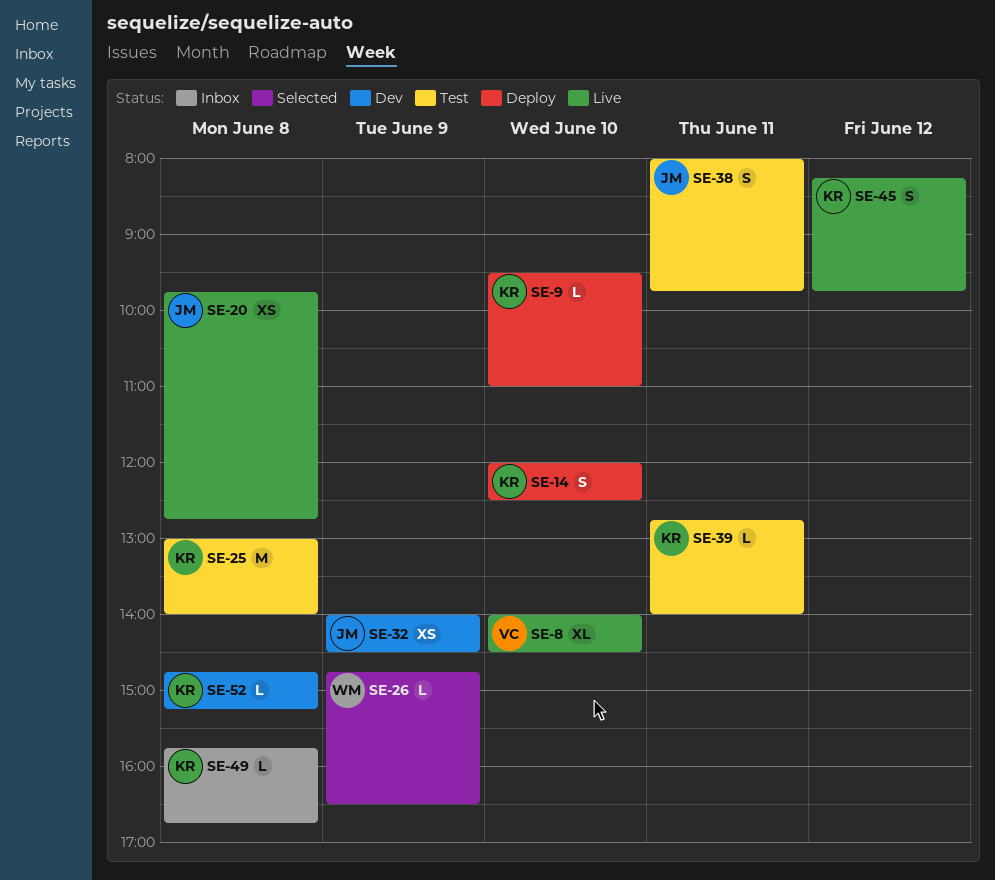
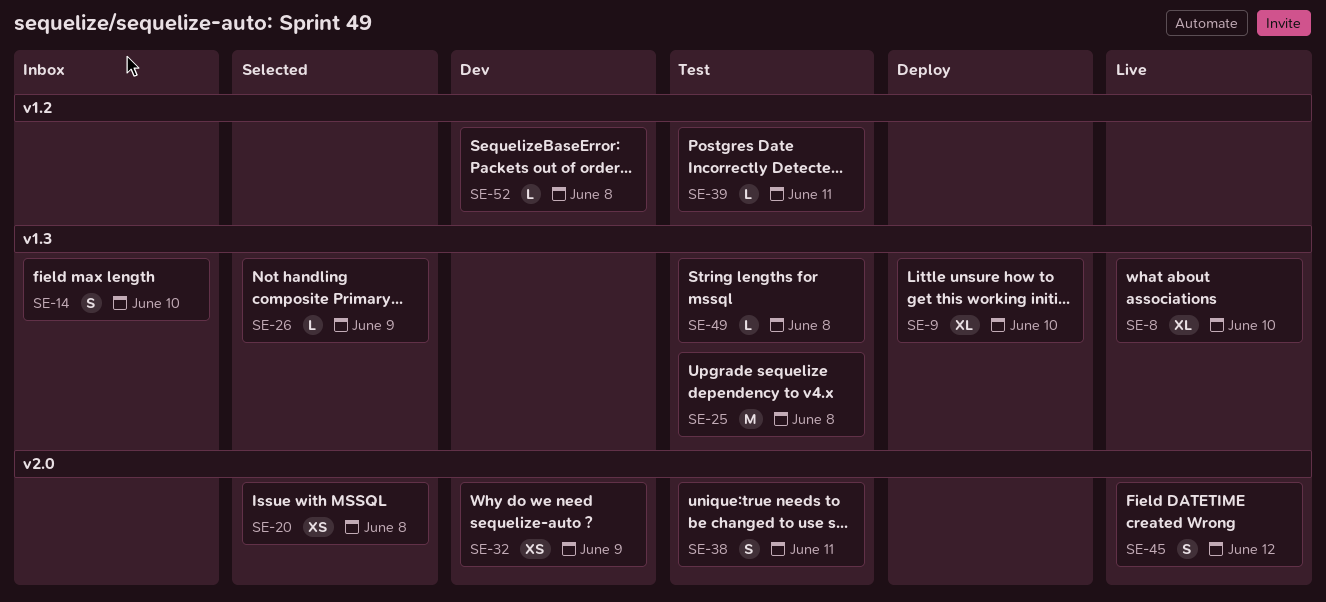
SE-9, estimate: L -> XL
SE-14, status: Deploy -> Inbox
SE-20, status: Live -> Selected
SE-49, status: Inbox -> Test

